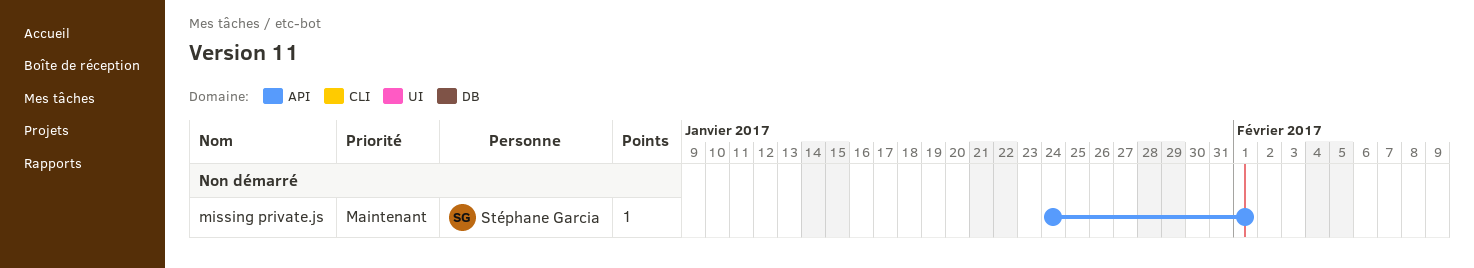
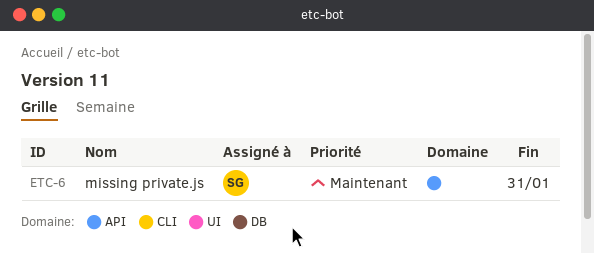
missing private.js, due: Feb 1 -> Jan 31

